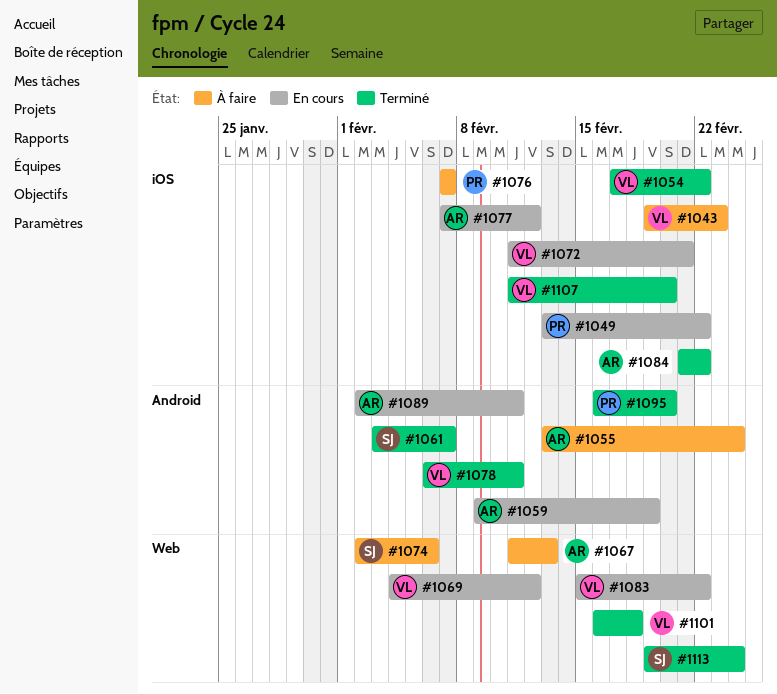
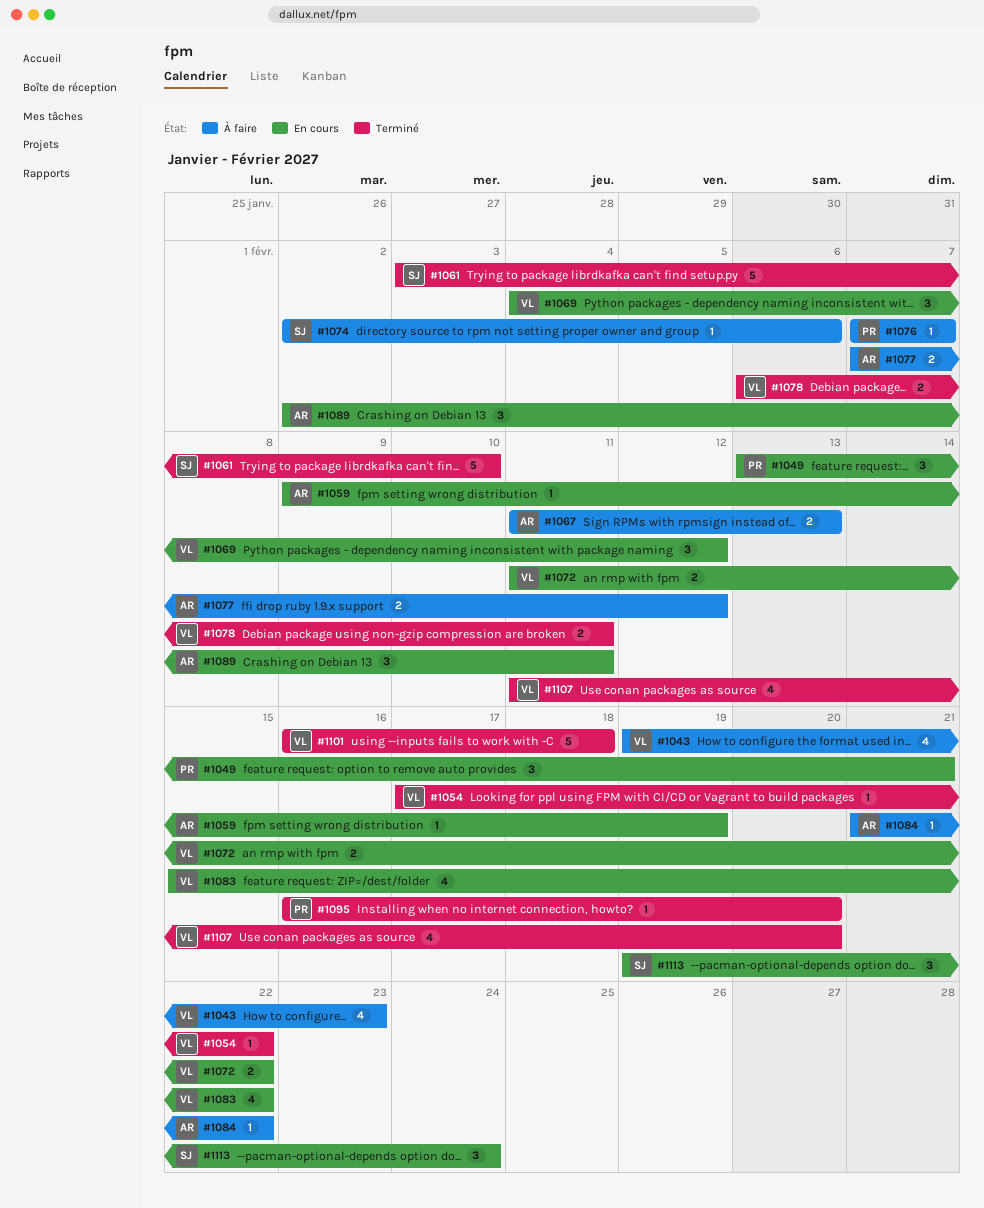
#1049, due: Feb 22 -> Feb 21
#1055: present -> none
#1061, due: Feb 7 -> Feb 10
#1072, due: Feb 21 -> Feb 22
#1077, status: En cours -> À faire
#1084, status: Terminé -> À faire
#1113, status: Terminé -> En cours

